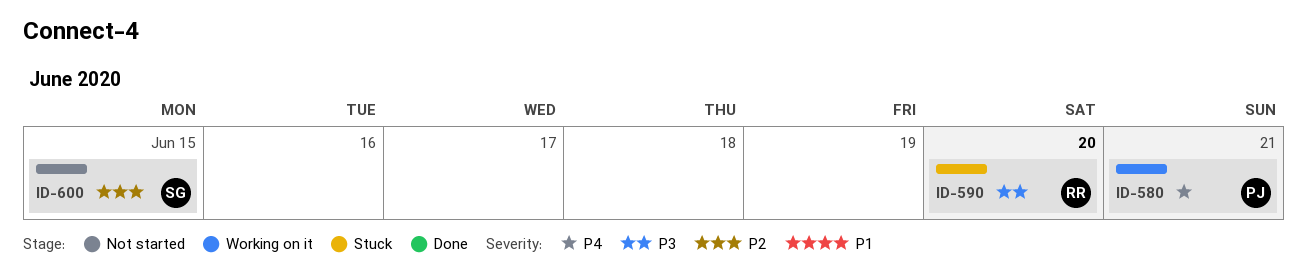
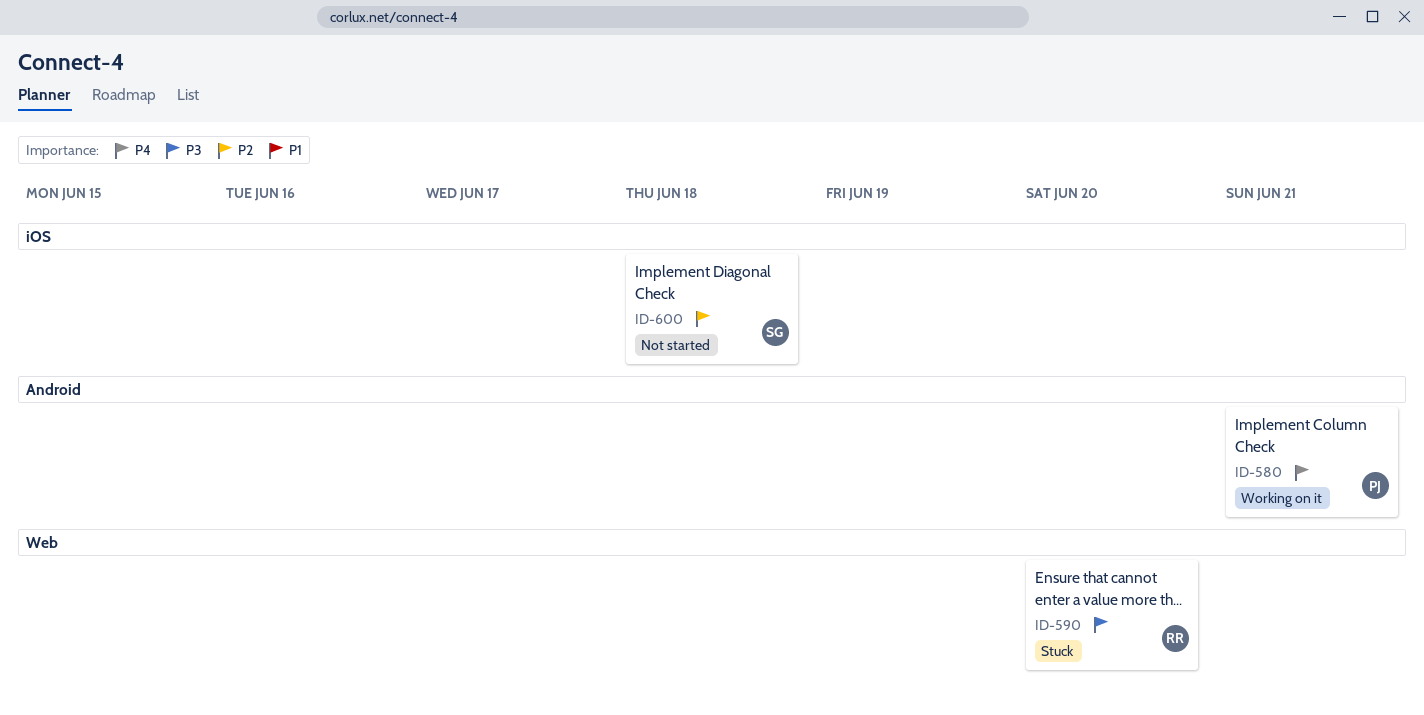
ID-600, due: Jun 15 -> Jun 18

